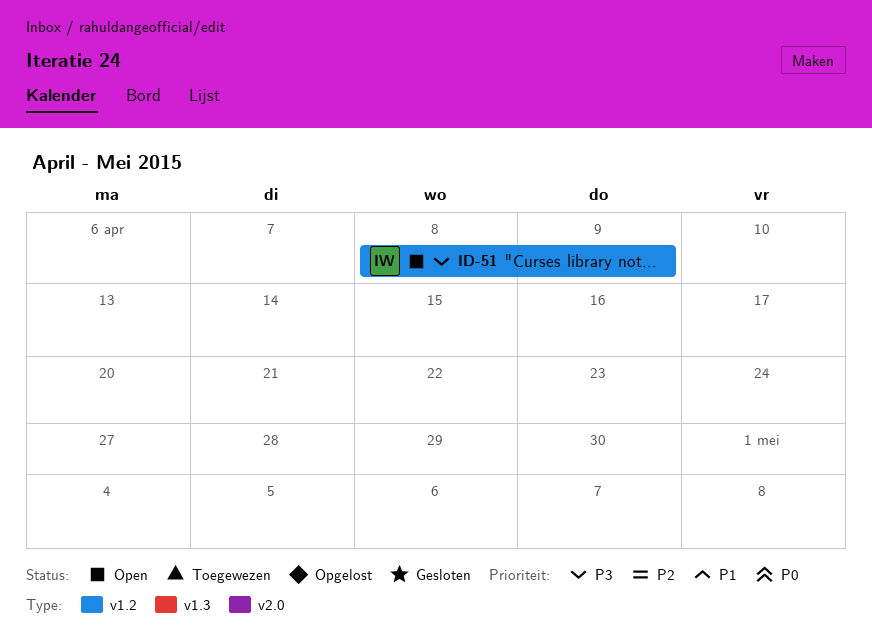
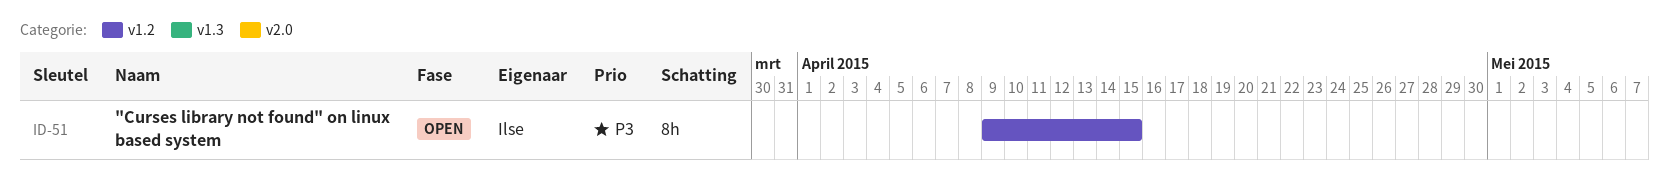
ID-51, start: Apr 8 -> Apr 9
ID-51, due: Apr 9 -> Apr 15

